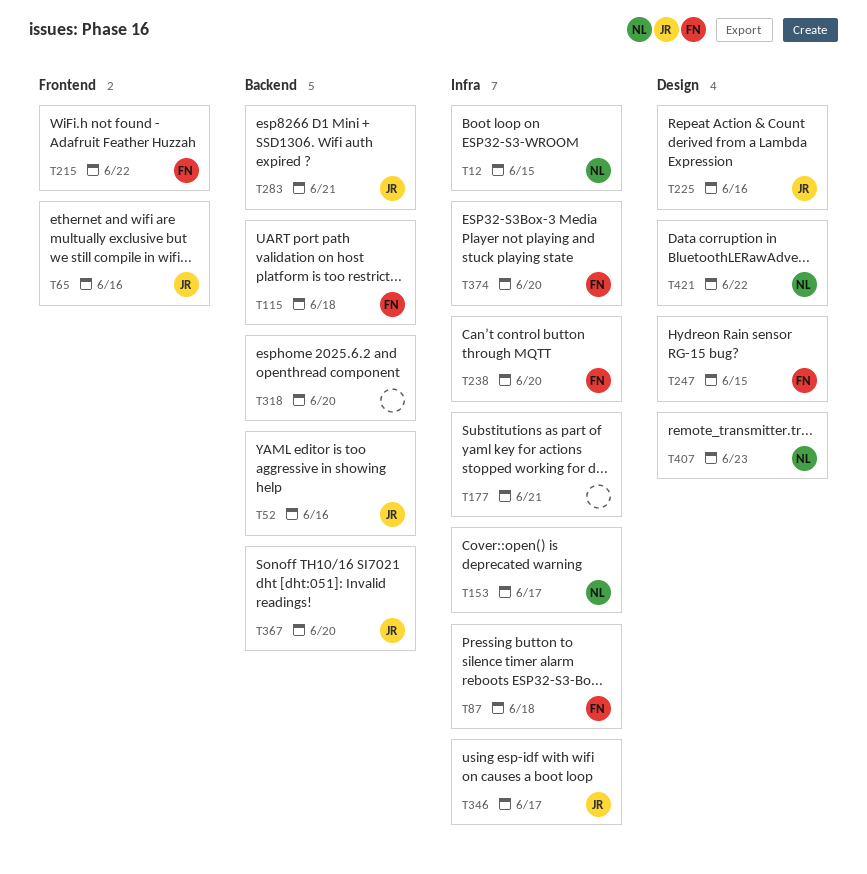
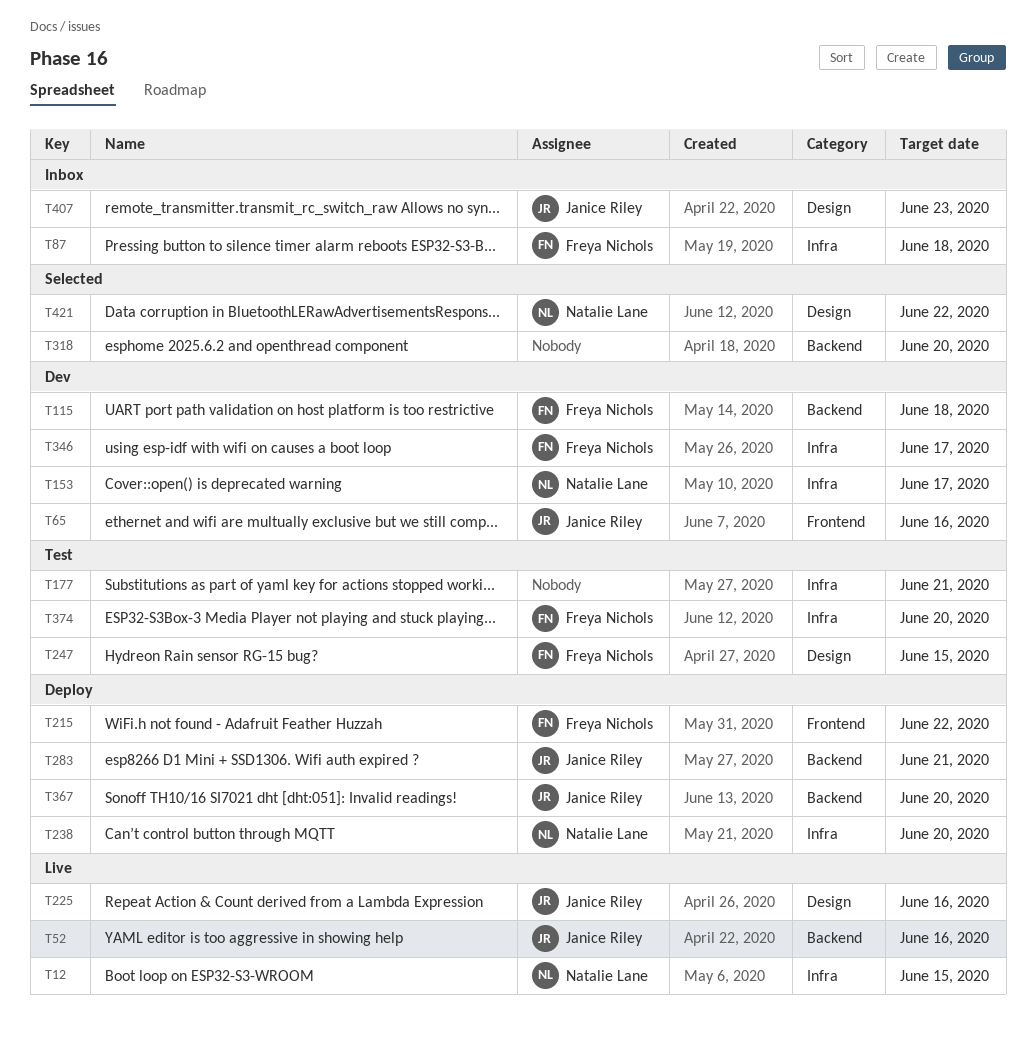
T238, owner: Freya Nichols -> Natalie Lane
T346, owner: Janice Riley -> Freya Nichols
T407, owner: Natalie Lane -> Janice Riley

